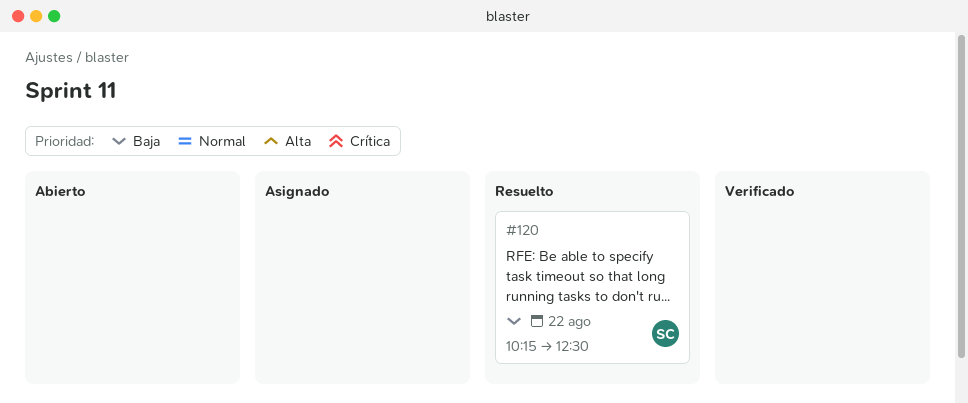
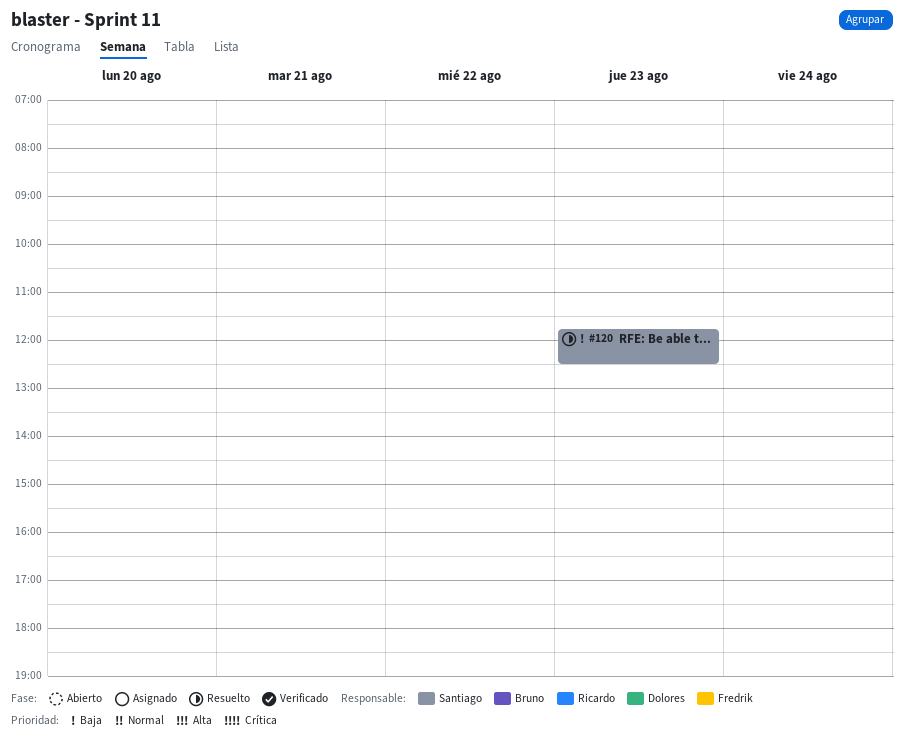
#120, day: Aug 22 -> Aug 23
#120, begins: 10:15 -> 11:45

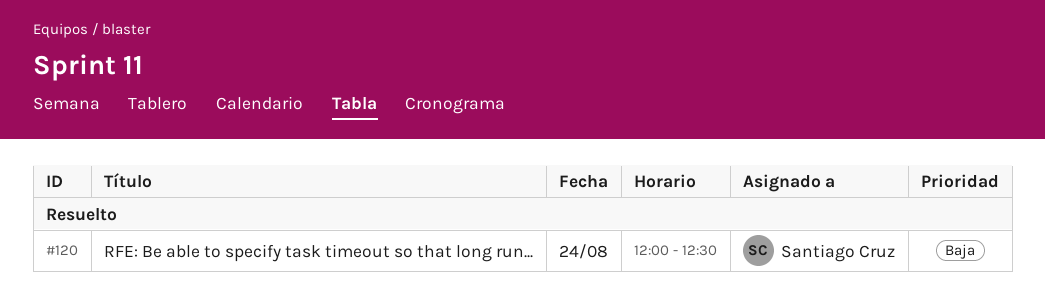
#120, day: Aug 23 -> Aug 24
#120, begins: 11:45 -> 12:00

